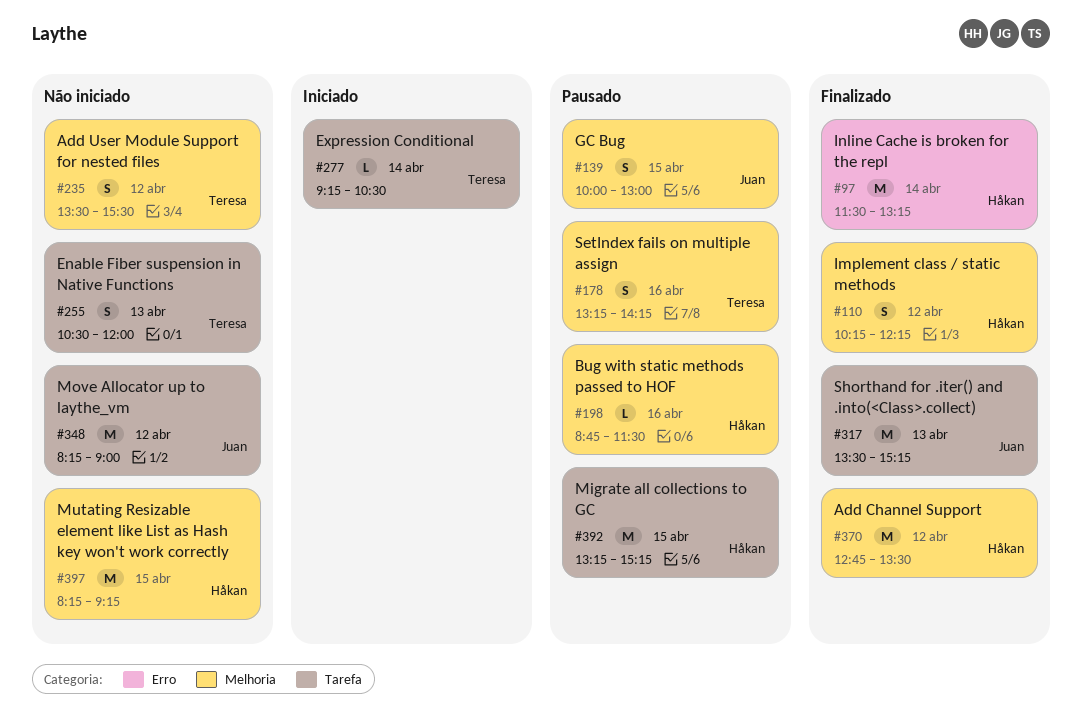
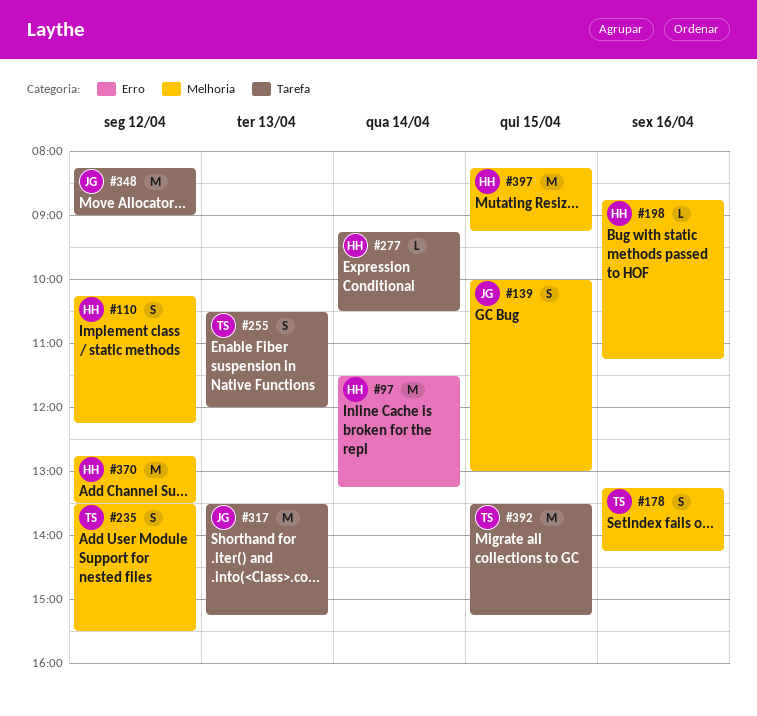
#198, ends: 11:30 -> 11:15
#277, owner: Teresa -> Håkan
#392, owner: Håkan -> Teresa
#392, begins: 13:15 -> 13:30

